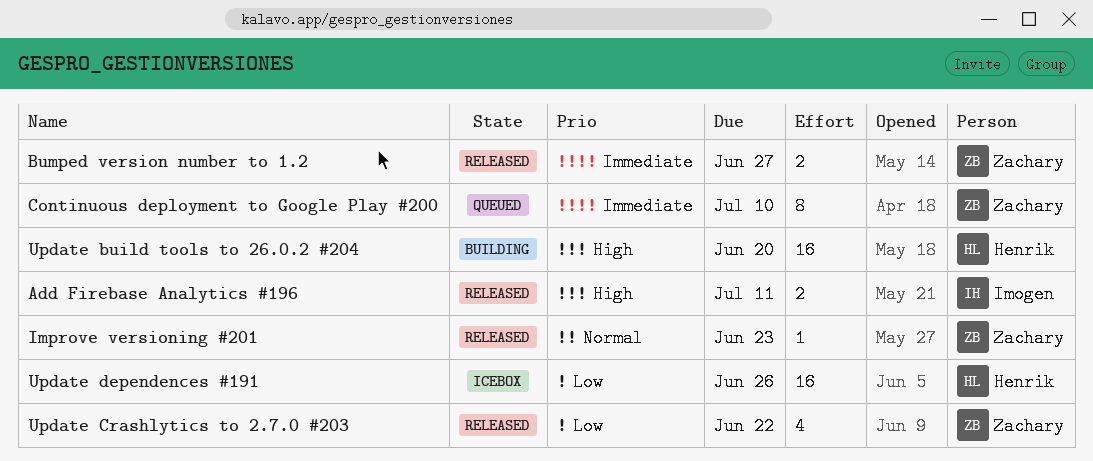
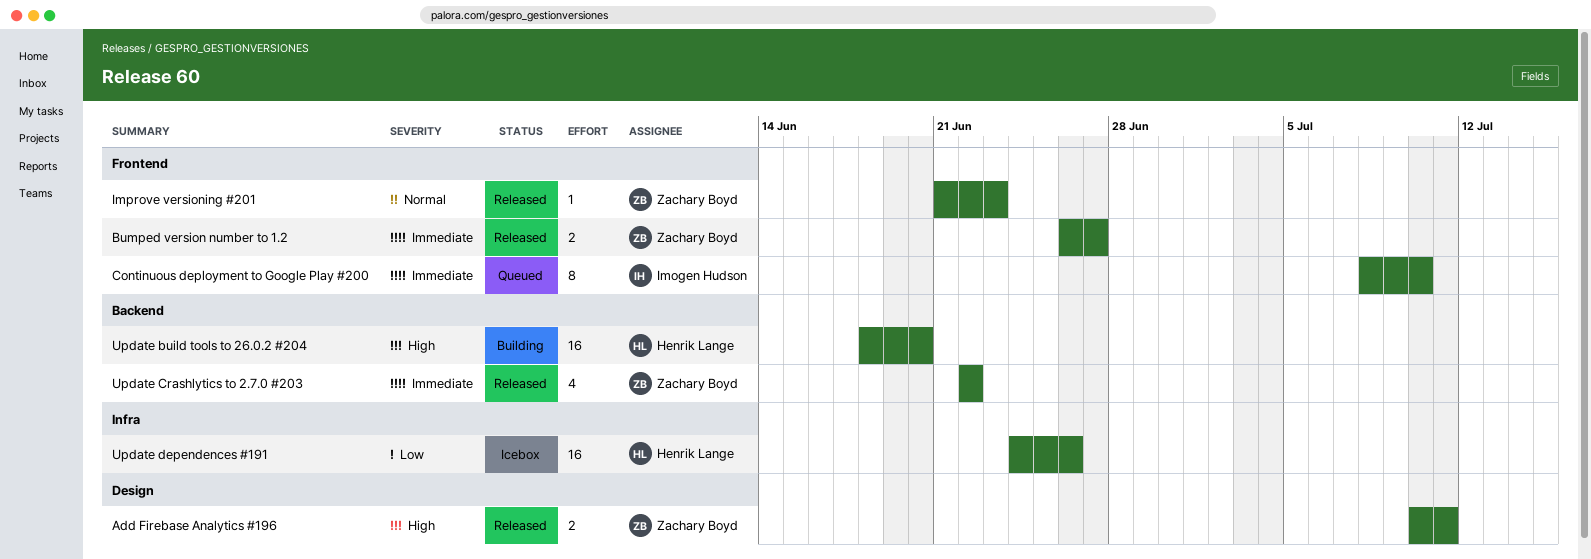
Add Firebase Analytics #196, owner: Imogen Hudson -> Zachary Boyd
Continuous deployment to Google Play #200, owner: Zachary Boyd -> Imogen Hudson
Update Crashlytics to 2.7.0 #203, priority: Low -> Immediate

